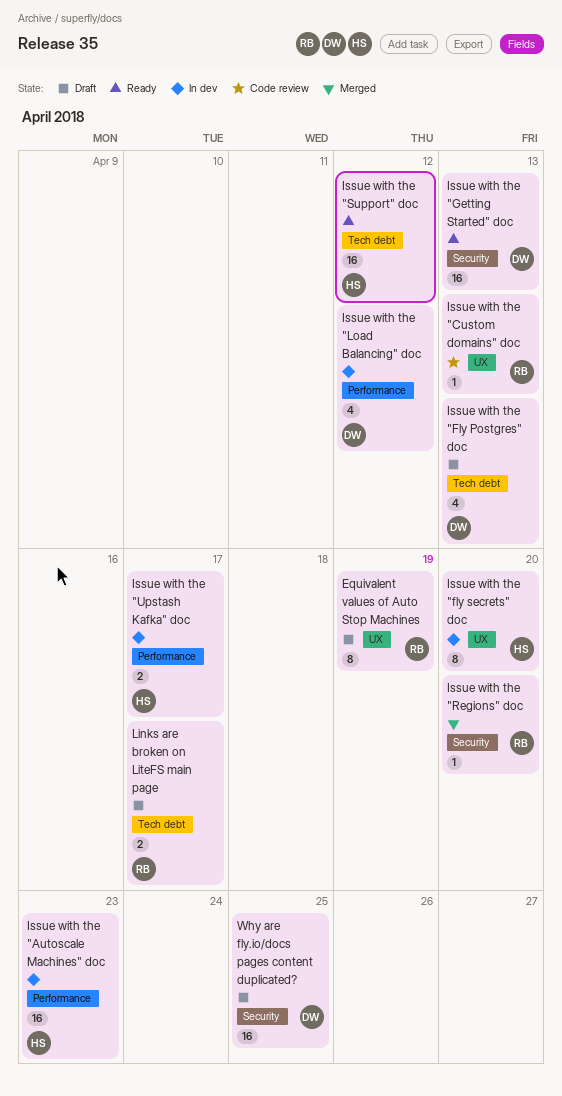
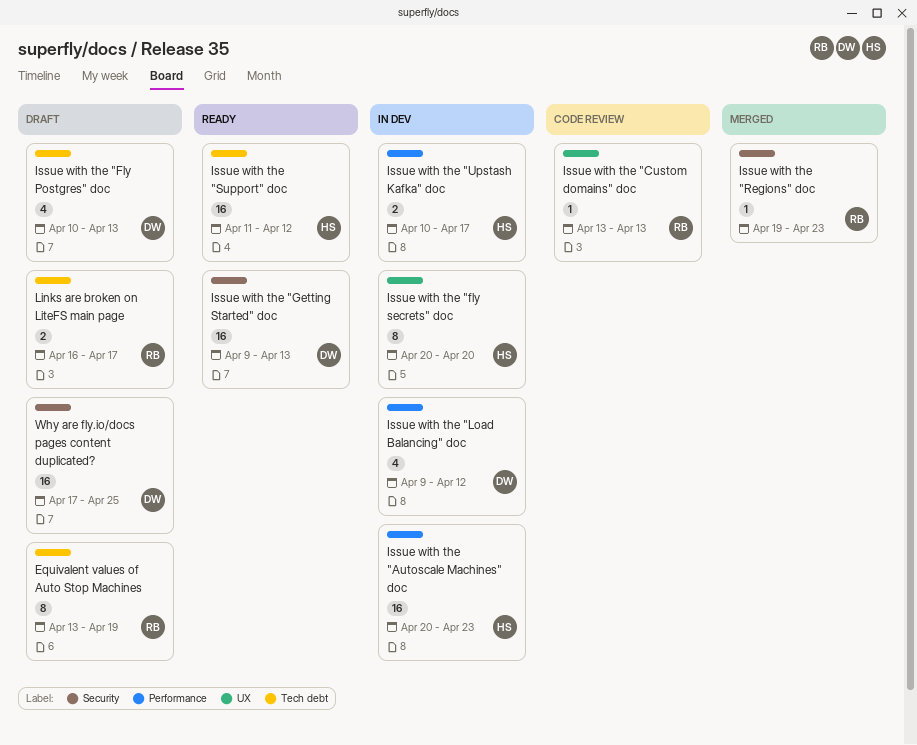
Equivalent values of Auto Stop Machines, label: UX -> Tech debt
Issue with the "Regions" doc, due: Apr 20 -> Apr 23

